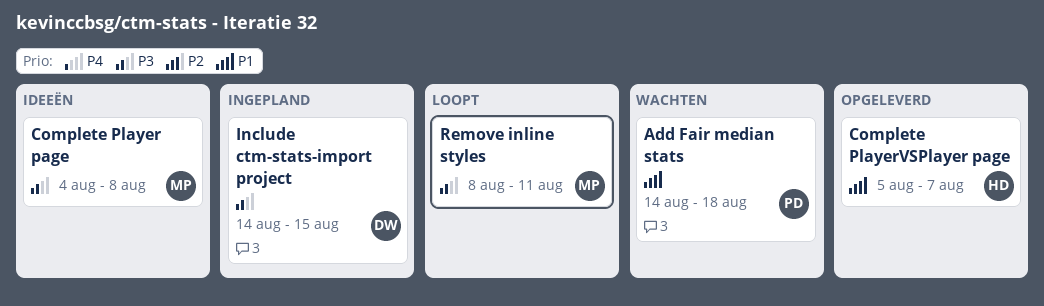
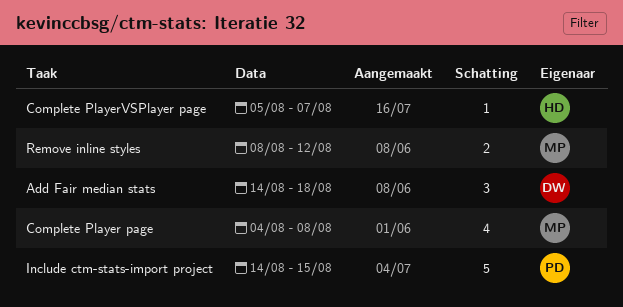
Add Fair median stats, owner: PD -> DW
Include ctm-stats-import project, owner: DW -> PD
Remove inline styles, due: Aug 11 -> Aug 12

